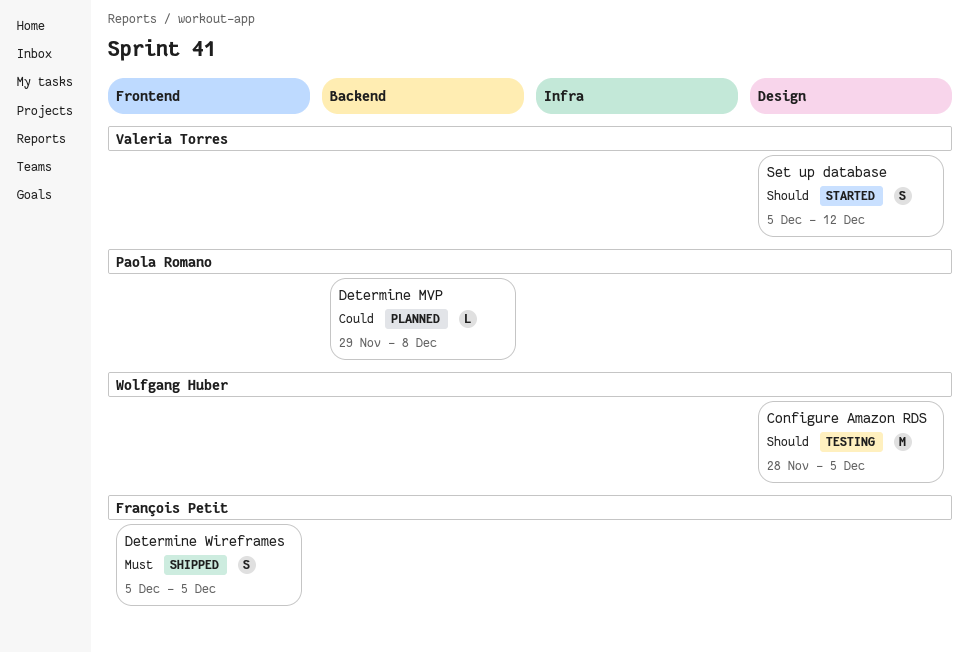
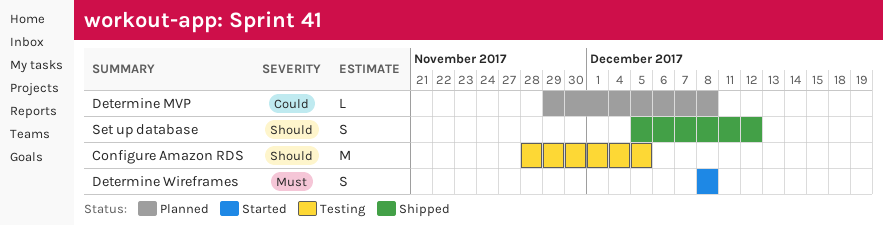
Determine Wireframes, status: Shipped -> Started
Determine Wireframes, start: Dec 5 -> Dec 8
Determine Wireframes, due: Dec 5 -> Dec 8
Set up database, status: Started -> Shipped

